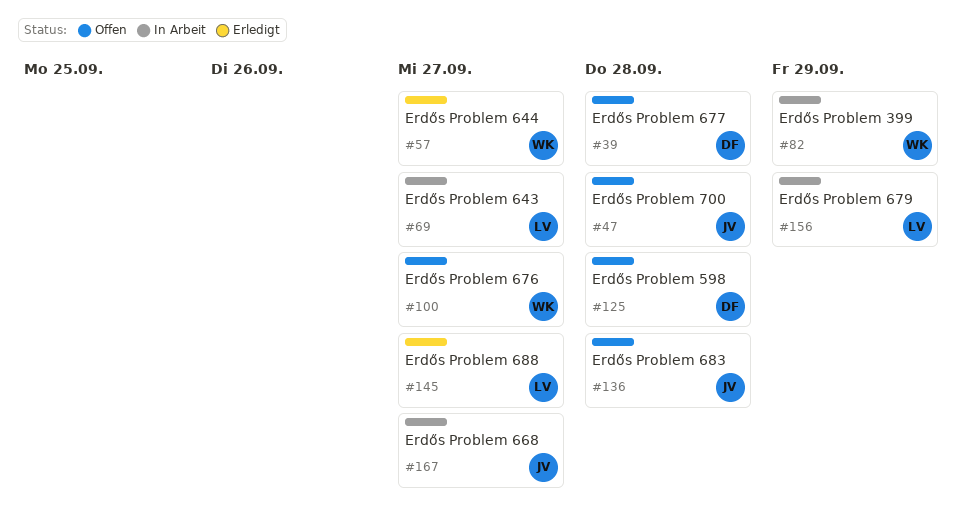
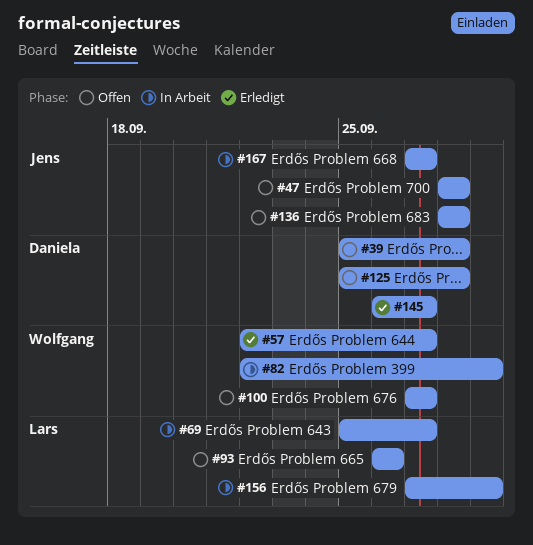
#93: none -> present
#145, owner: Lars -> Daniela

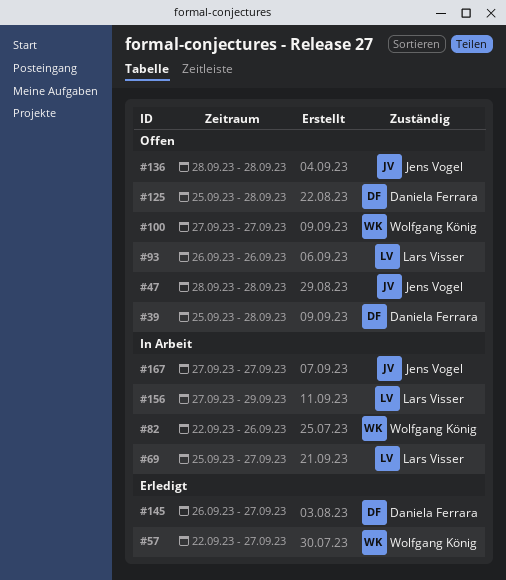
#82, due: Sep 29 -> Sep 26

